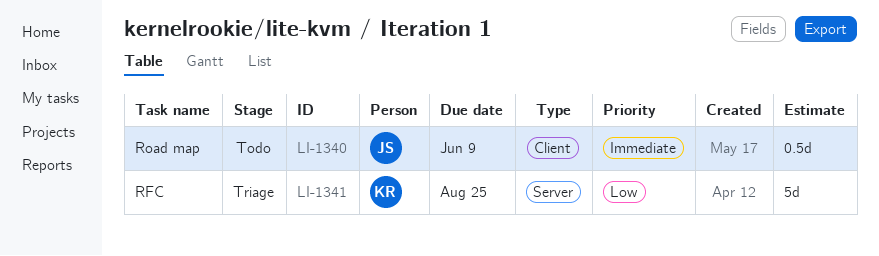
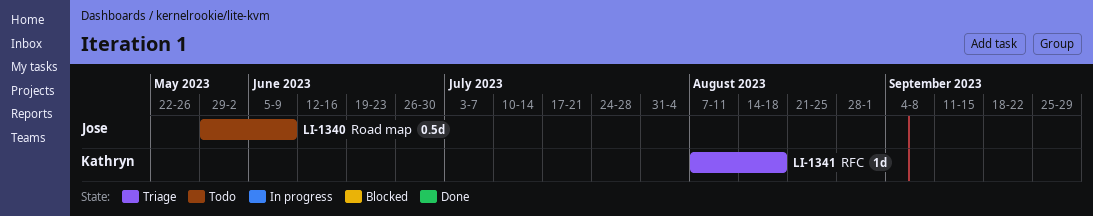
LI-1341, estimate: 5d -> 1d
LI-1341, due: Aug 25 -> Aug 18

